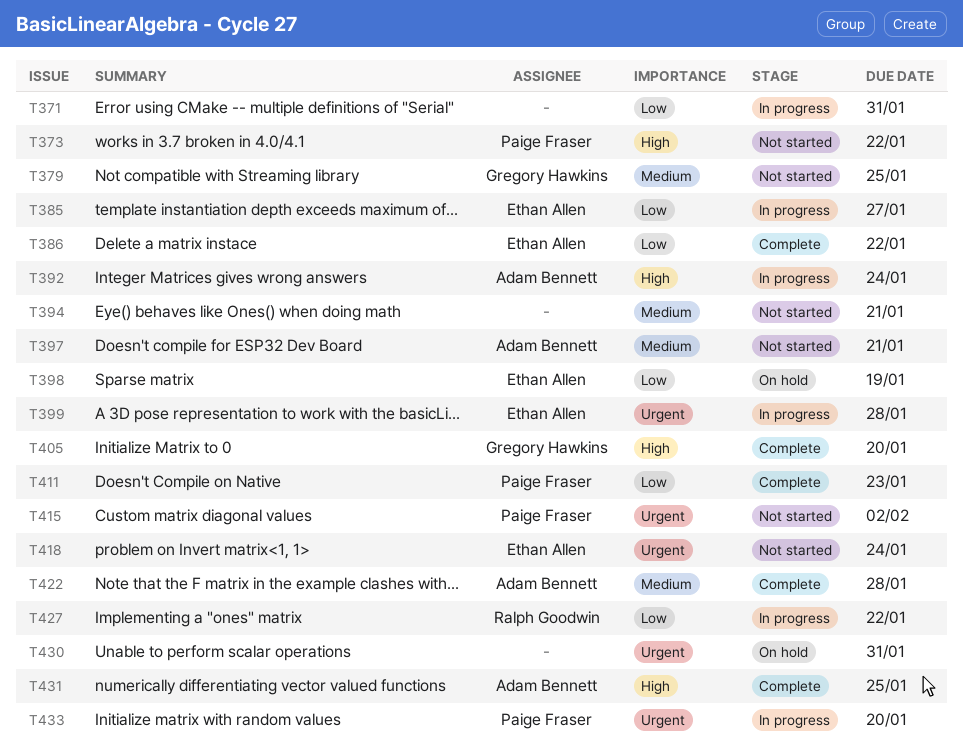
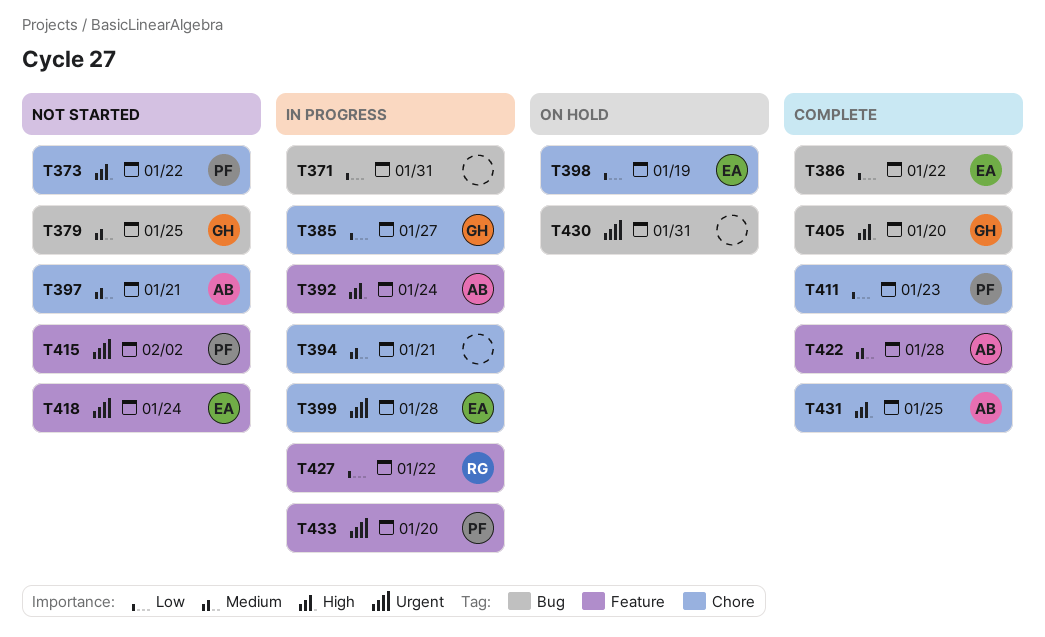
T385, owner: Ethan Allen -> Gregory Hawkins
T394, status: Not started -> In progress

